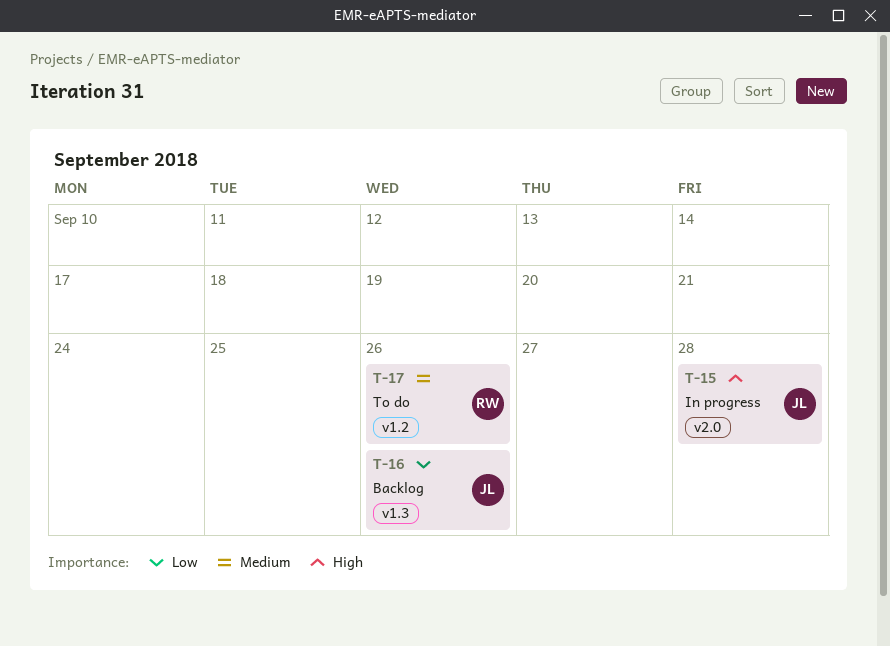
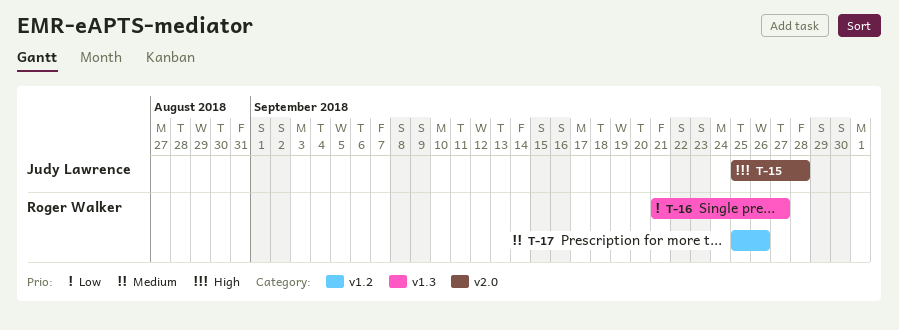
T-16, owner: Judy Lawrence -> Roger Walker
T-16, due: Sep 26 -> Sep 27

